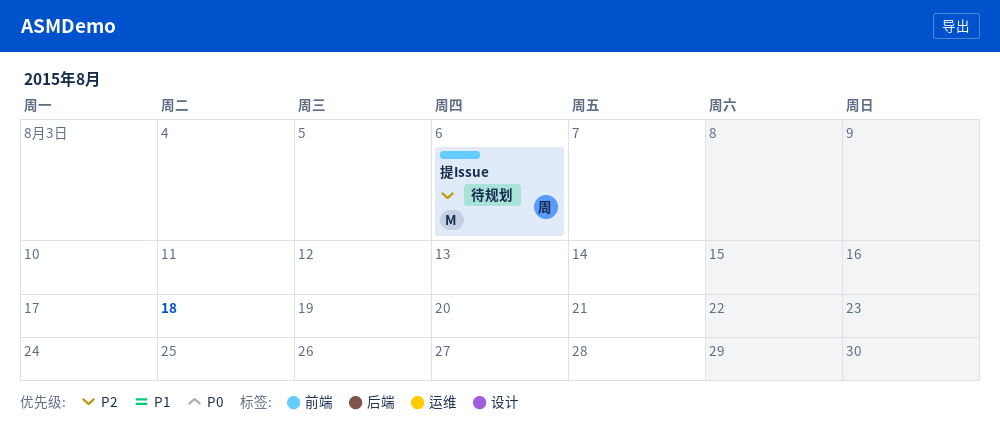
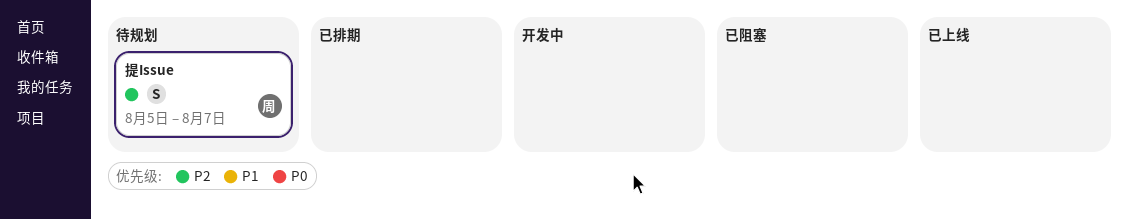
提Issue, estimate: M -> S
提Issue, due: Aug 6 -> Aug 7

